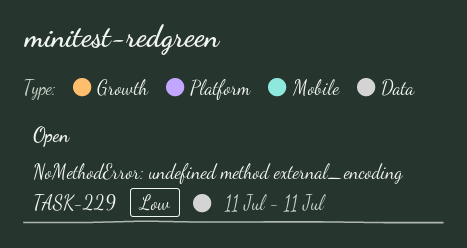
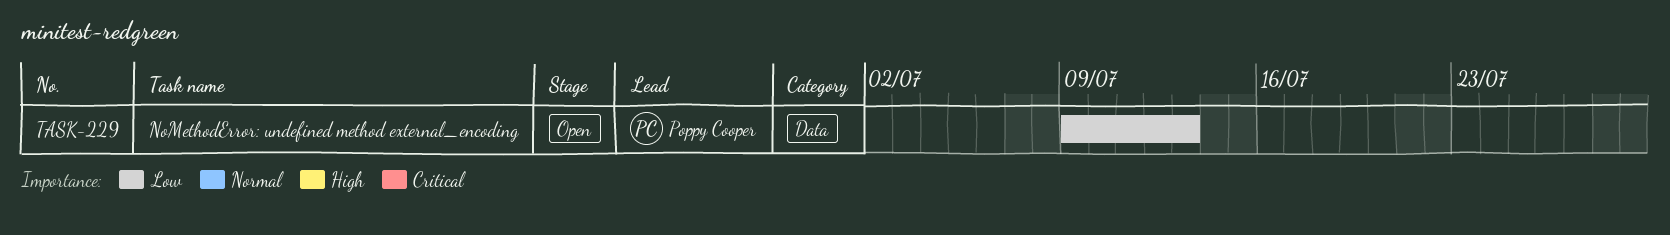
TASK-229, start: Jul 11 -> Jul 9
TASK-229, due: Jul 11 -> Jul 13

